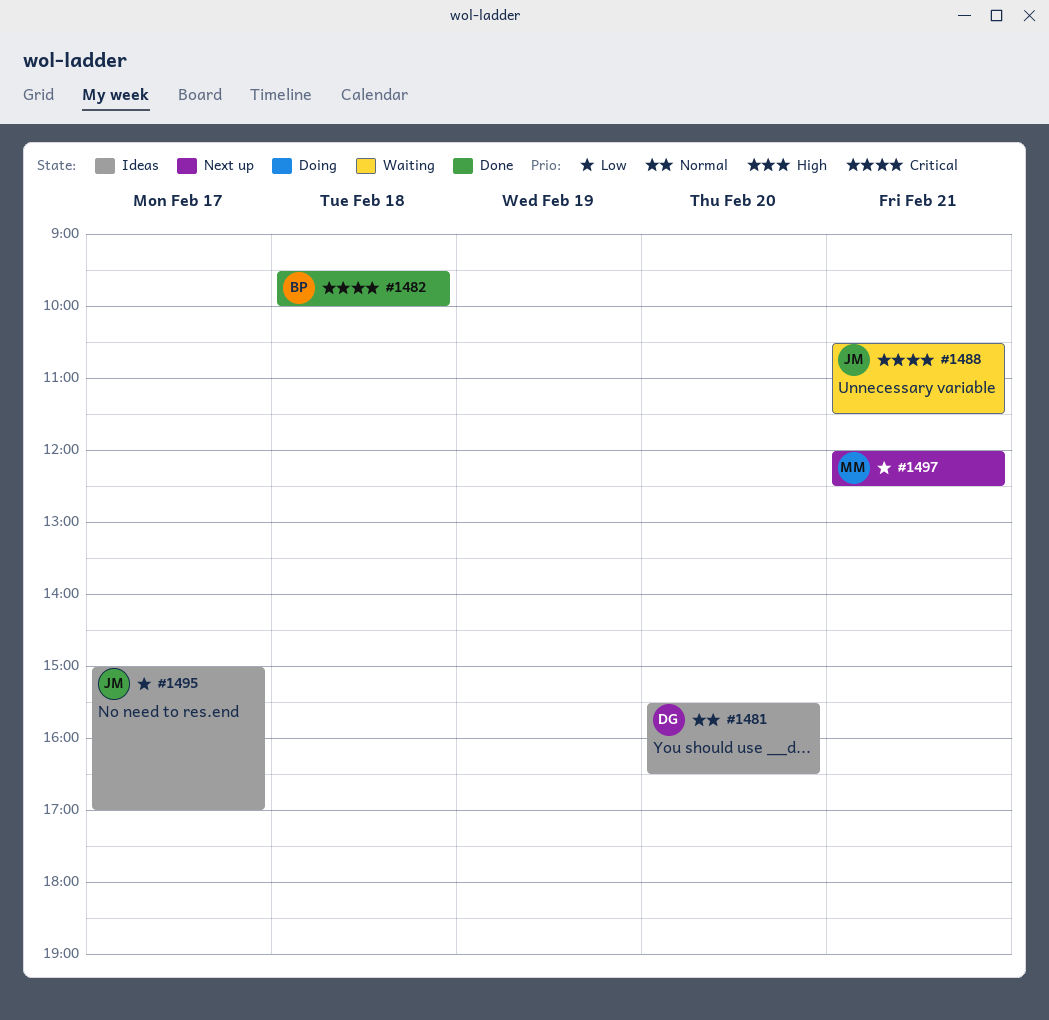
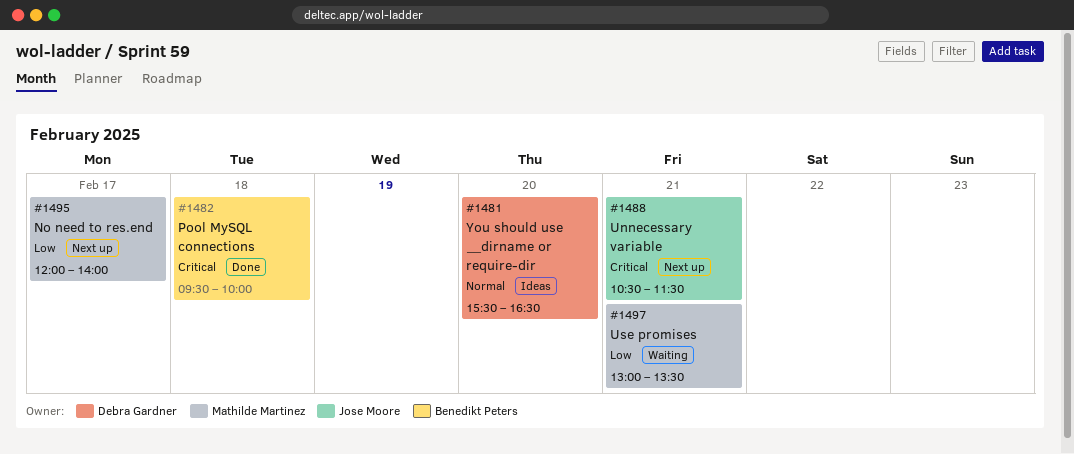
#1488, status: Waiting -> Next up
#1495, status: Ideas -> Next up
#1495, owner: Jose Moore -> Mathilde Martinez
#1495, begins: 15:00 -> 12:00
#1495, ends: 17:00 -> 14:00
#1497, status: Next up -> Waiting
#1497, begins: 12:00 -> 13:00
#1497, ends: 12:30 -> 13:30

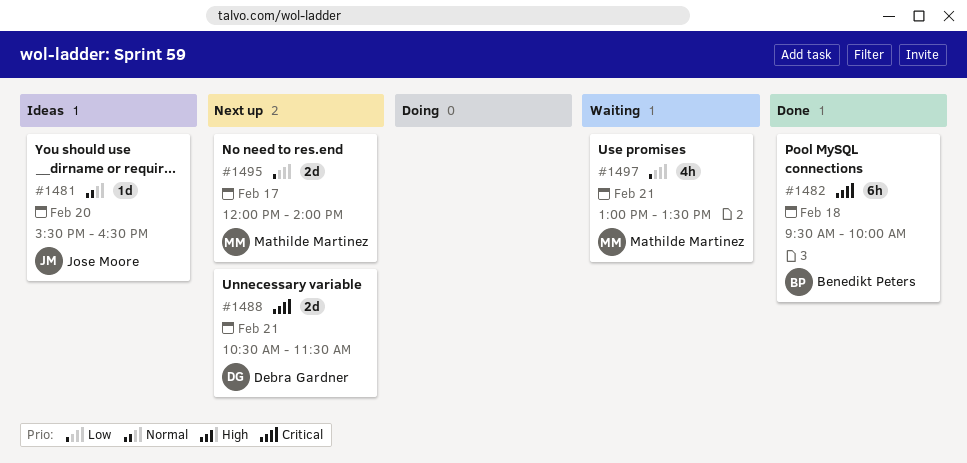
#1481, owner: Debra Gardner -> Jose Moore
#1488, owner: Jose Moore -> Debra Gardner

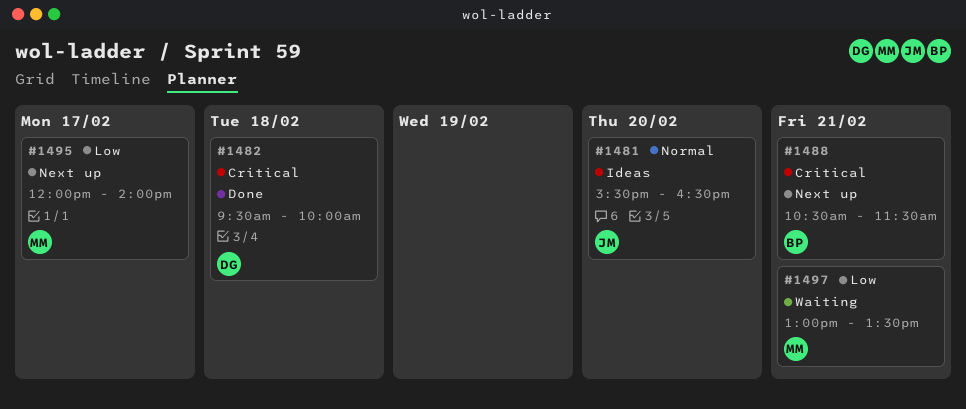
#1482, owner: Benedikt Peters -> Debra Gardner
#1488, owner: Debra Gardner -> Benedikt Peters

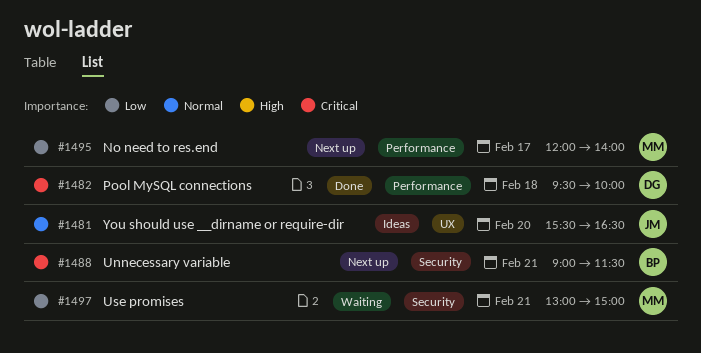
#1488, begins: 10:30 -> 09:00
#1497, ends: 13:30 -> 15:00

